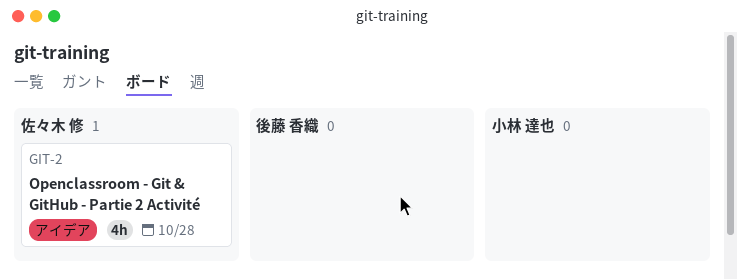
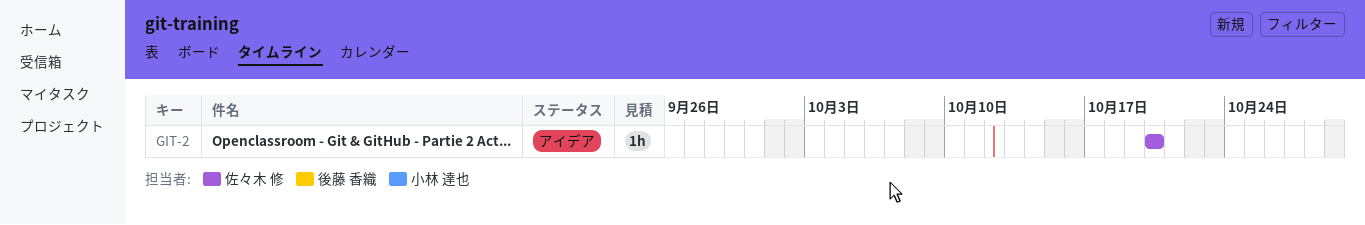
GIT-2, estimate: 4h -> 1h
GIT-2, due: Oct 28 -> Oct 20

